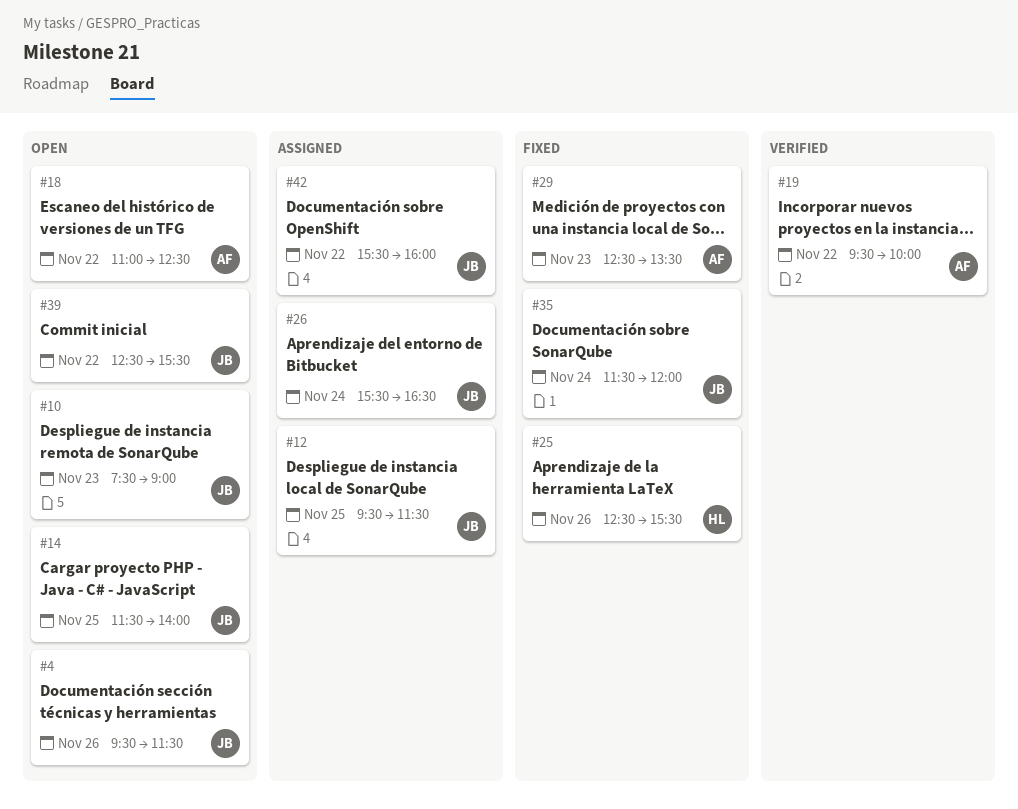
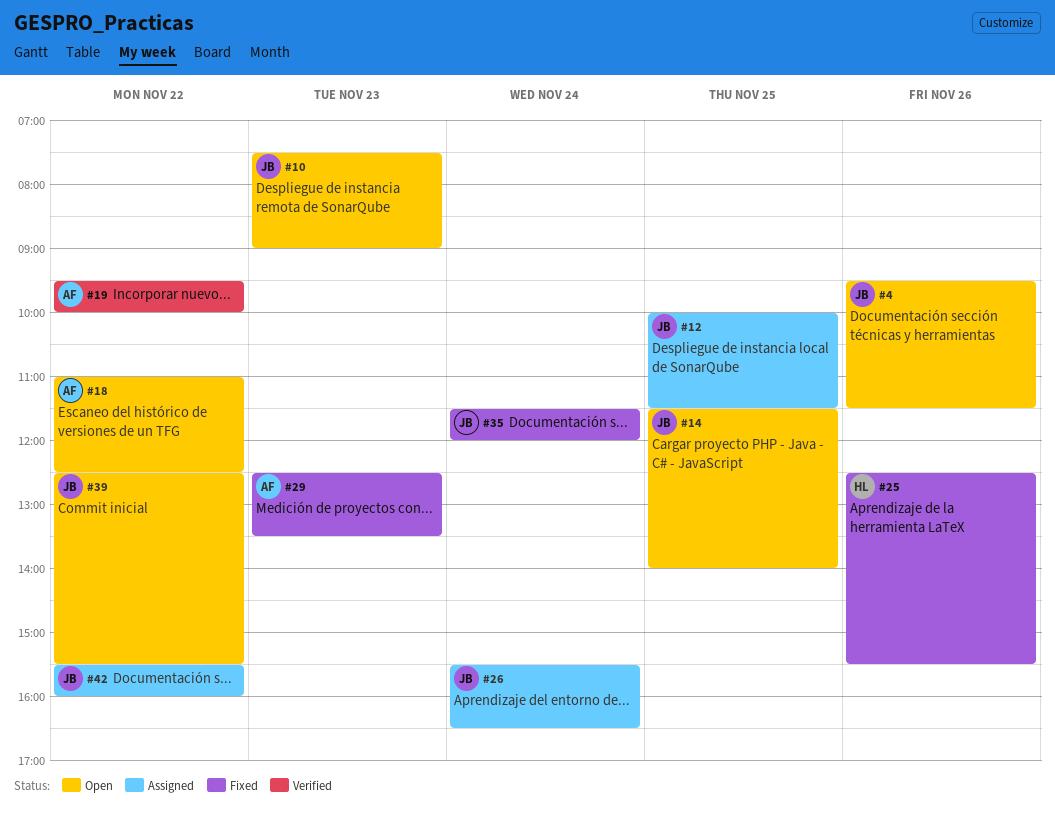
#12, begins: 09:30 -> 10:00

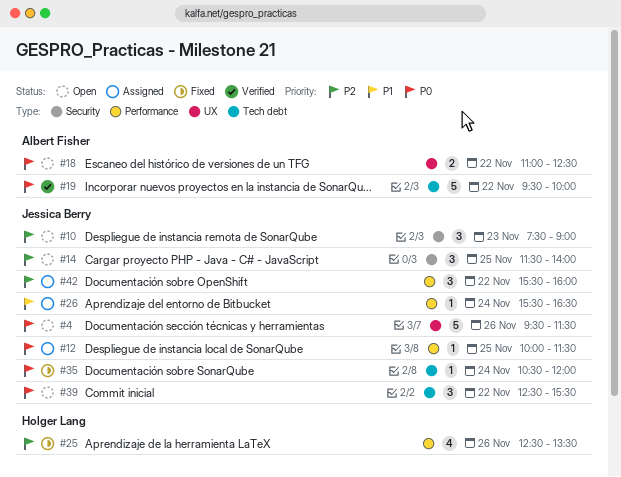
#25, ends: 15:30 -> 13:30
#29: present -> none
#35, begins: 11:30 -> 10:30

